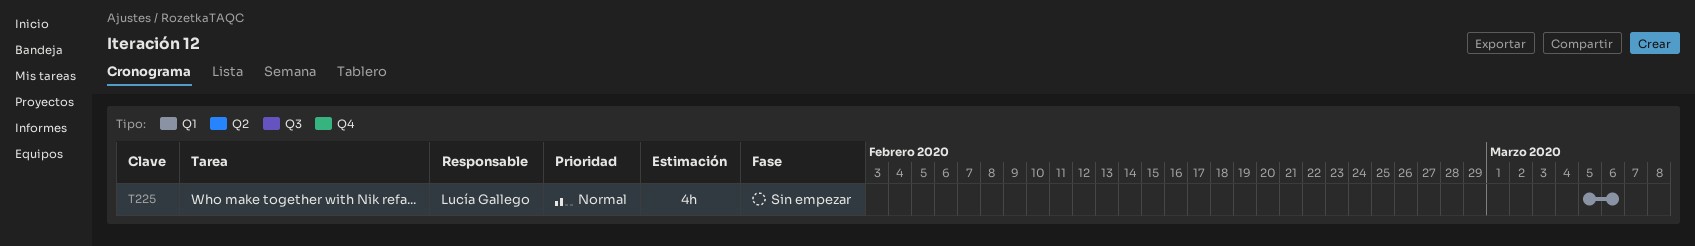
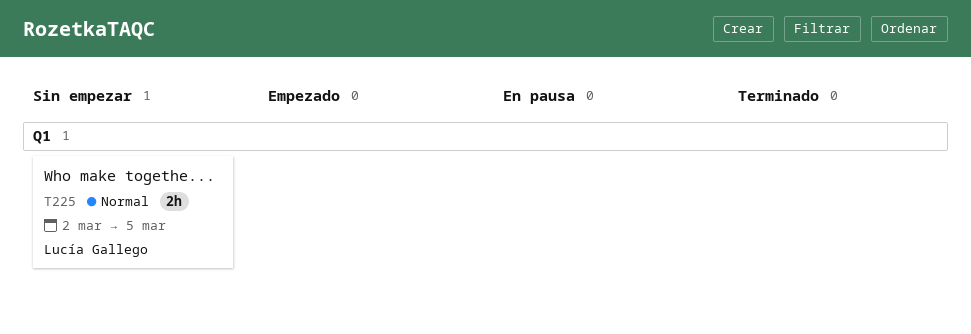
T225, estimate: 4h -> 2h
T225, start: Mar 5 -> Mar 2
T225, due: Mar 6 -> Mar 5

